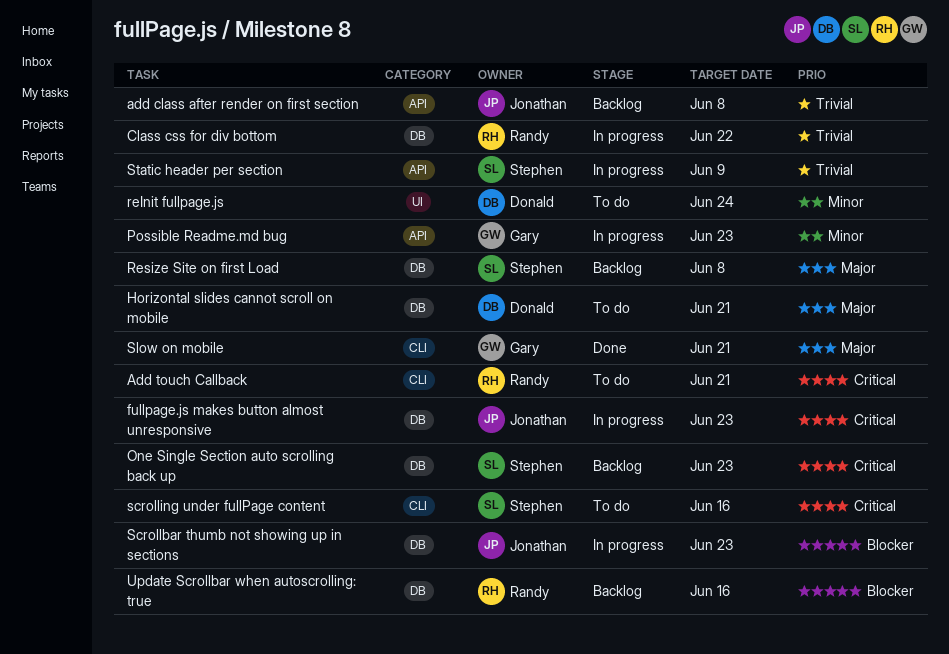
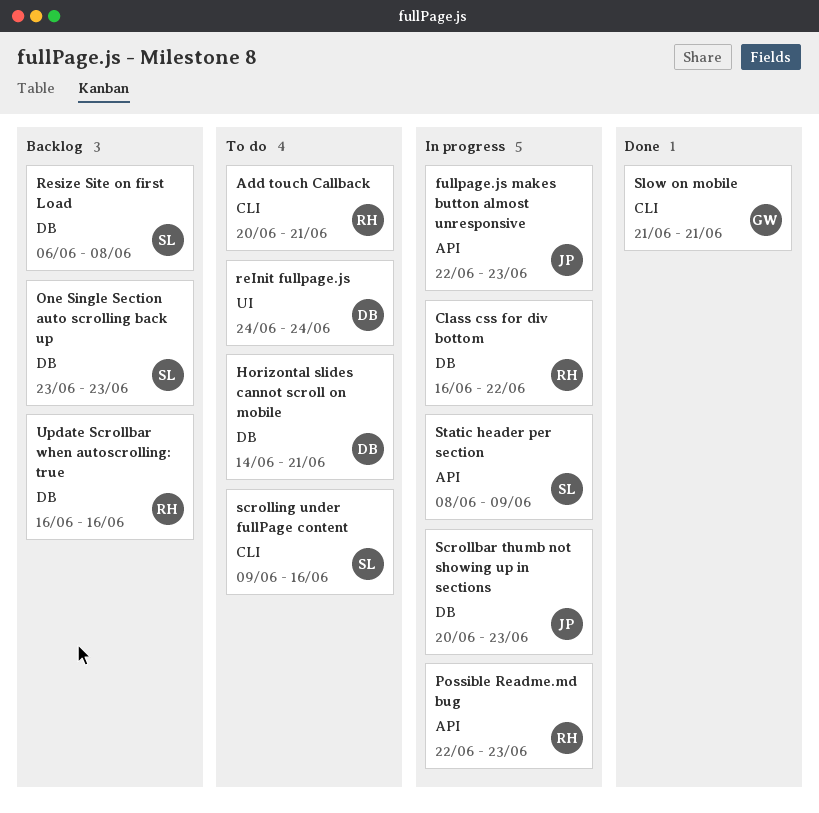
add class after render on first section: present -> none
fullpage.js makes button almost unresponsive, label: DB -> API
Possible Readme.md bug, owner: Gary -> Randy

